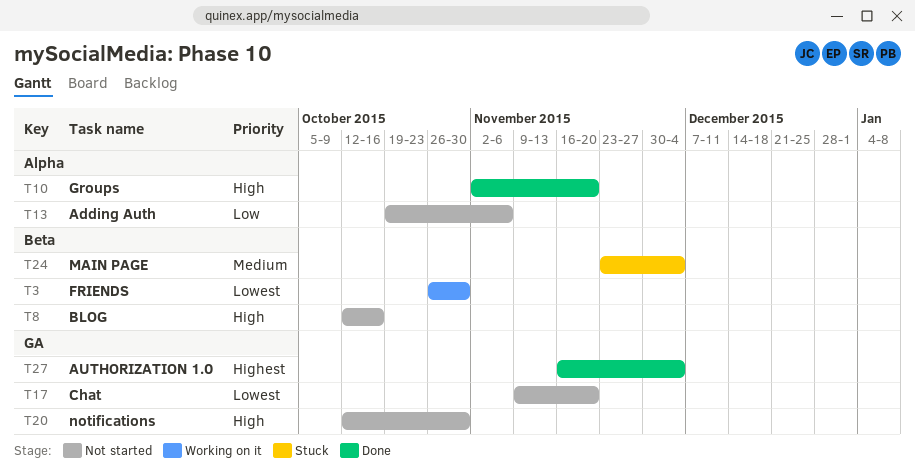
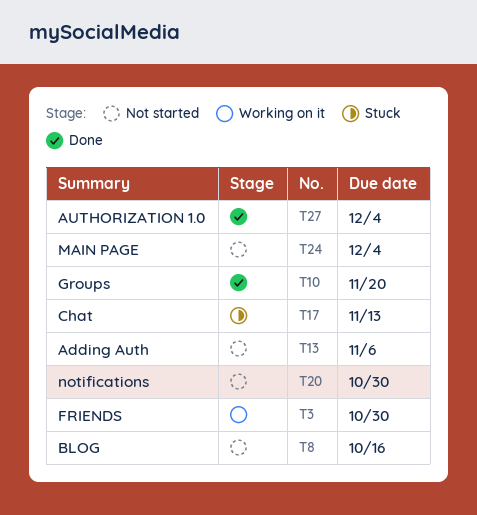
T17, status: Not started -> Stuck
T17, due: Nov 20 -> Nov 13
T24, status: Stuck -> Not started

